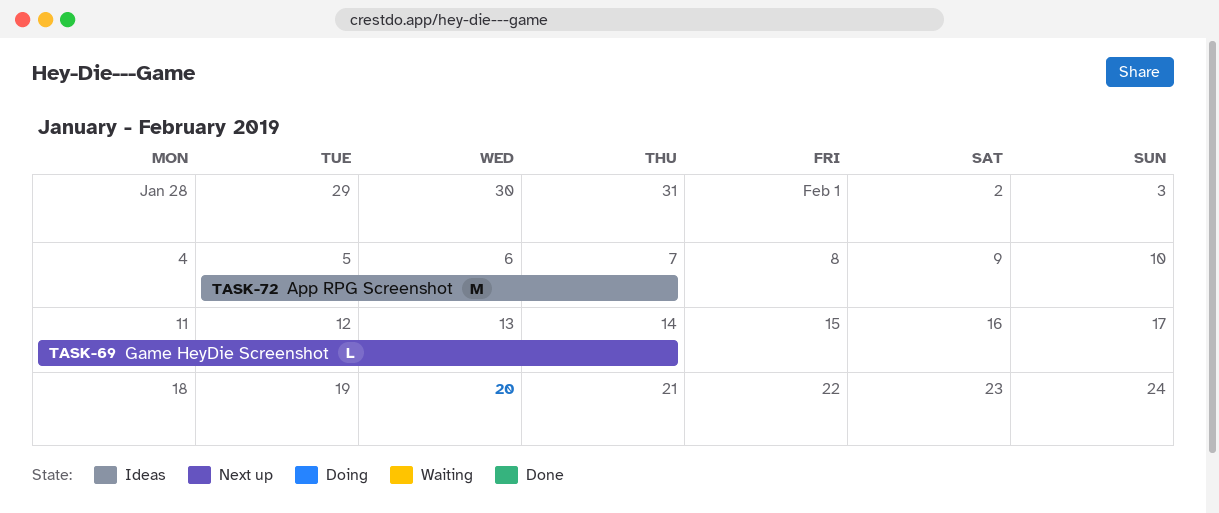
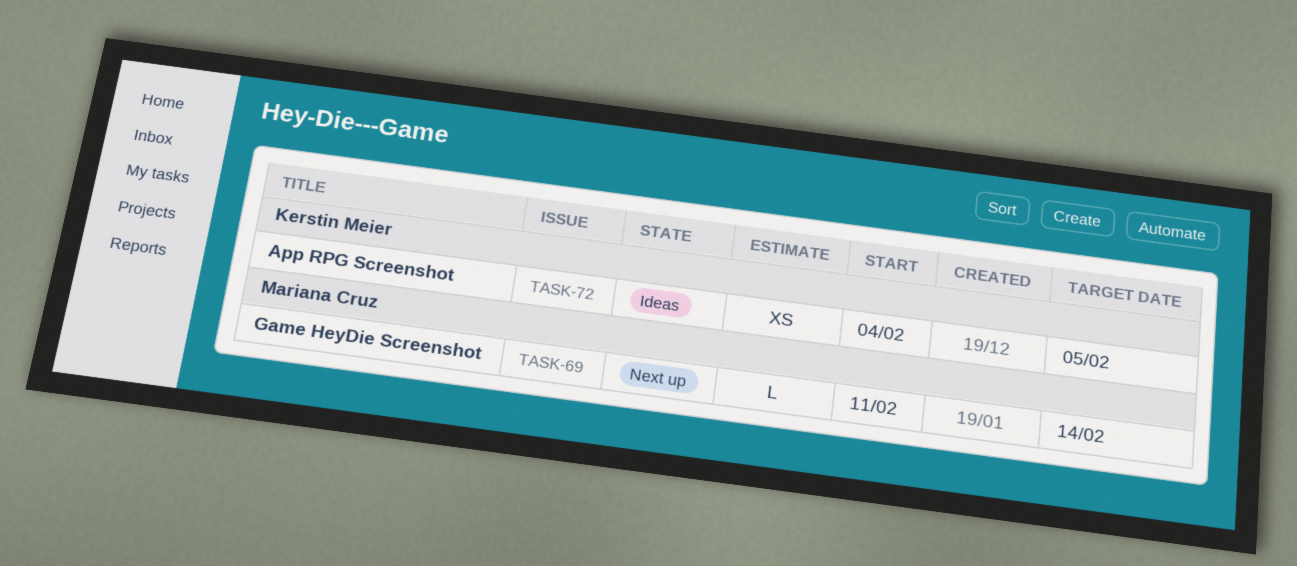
TASK-72, estimate: M -> XS
TASK-72, start: Feb 5 -> Feb 4
TASK-72, due: Feb 7 -> Feb 5

